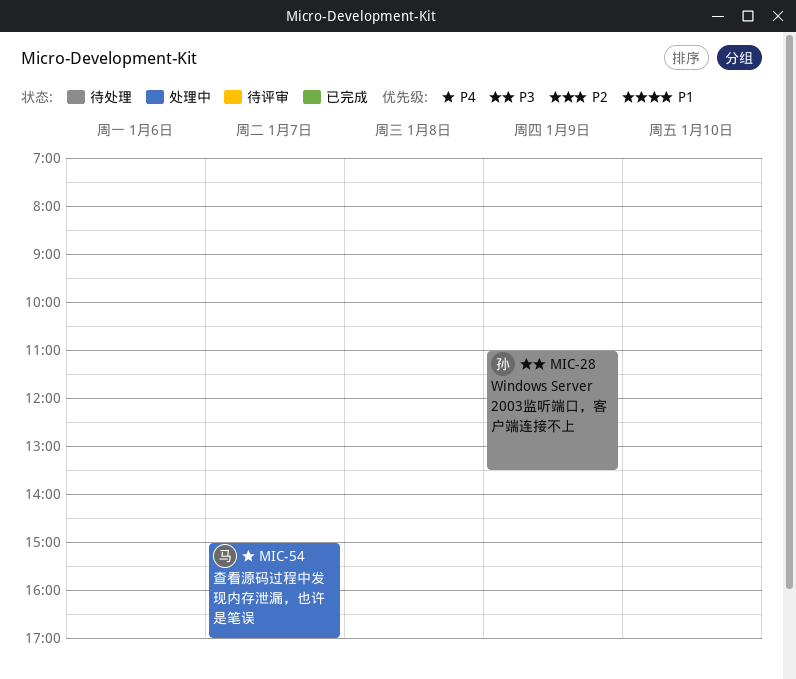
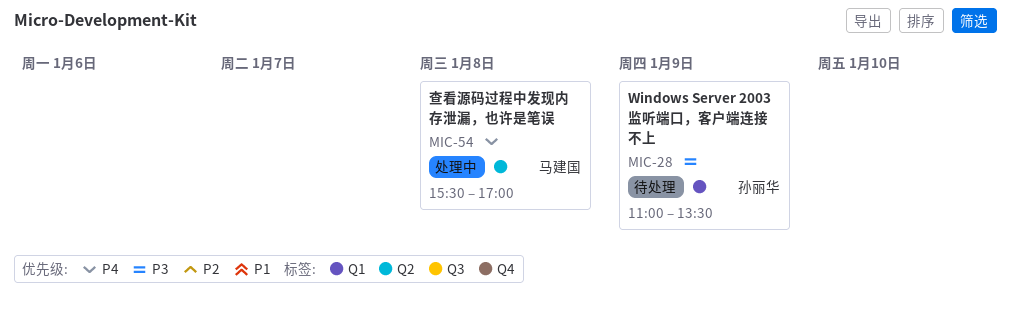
MIC-54, day: Jan 7 -> Jan 8
MIC-54, begins: 15:00 -> 15:30

